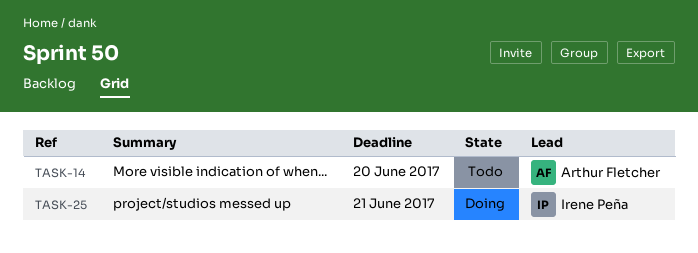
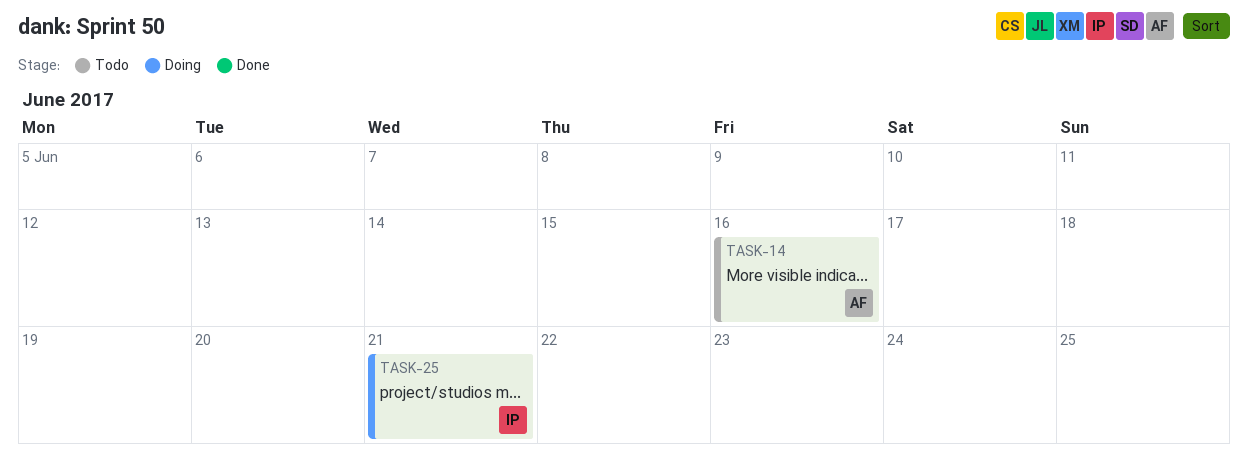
TASK-14, due: Jun 20 -> Jun 16

